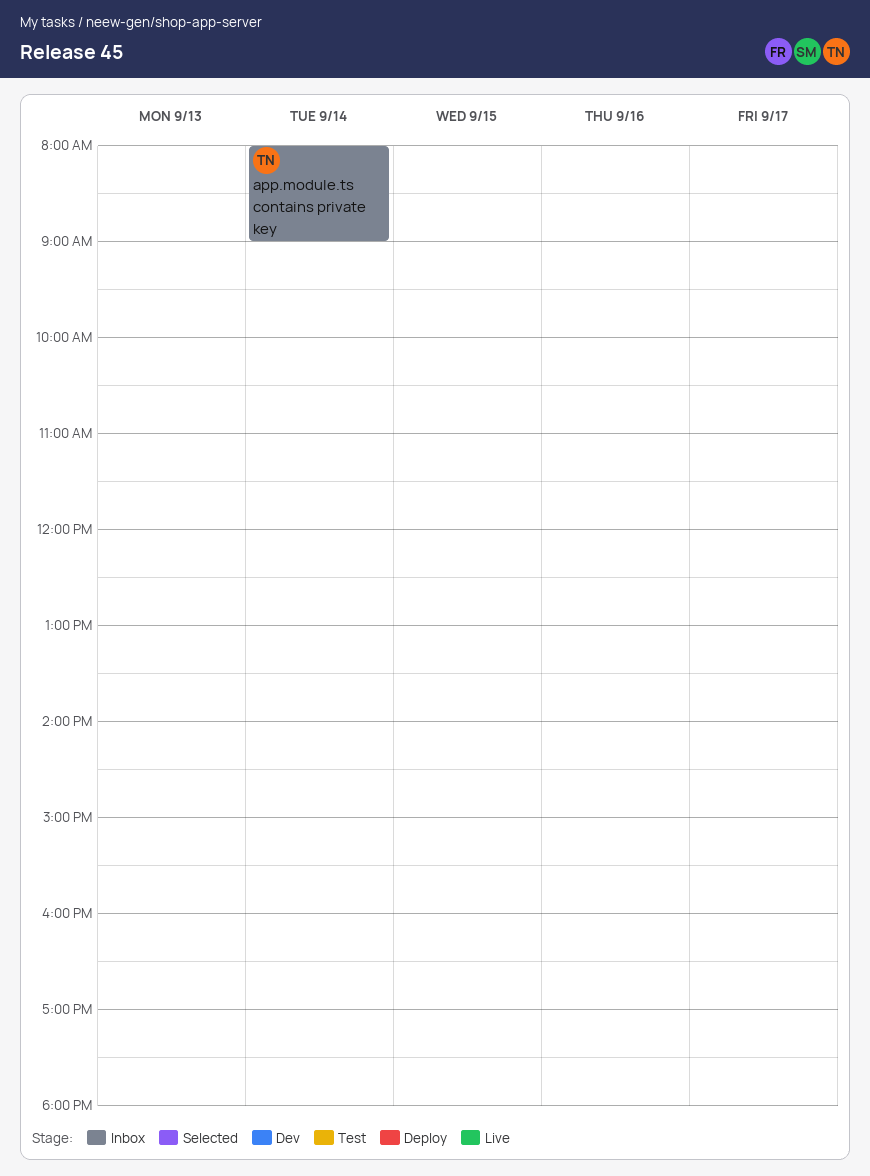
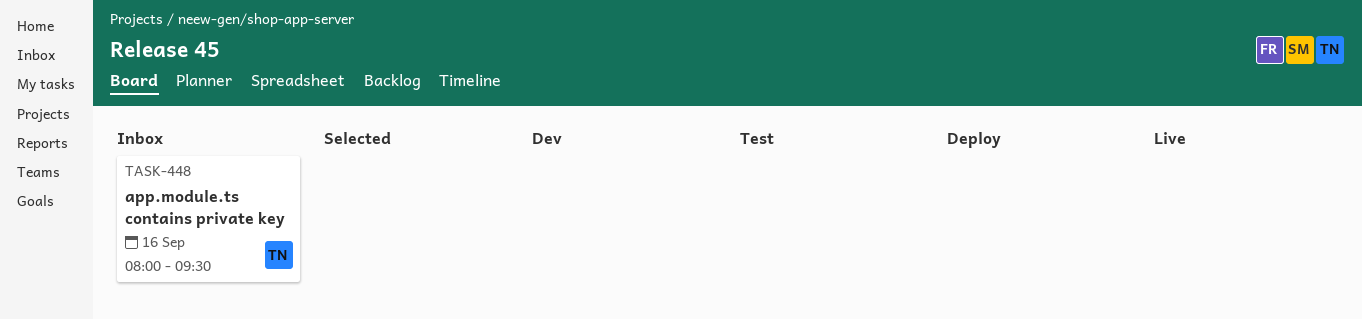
app.module.ts contains private key, day: Sep 14 -> Sep 16
app.module.ts contains private key, ends: 09:00 -> 09:30

